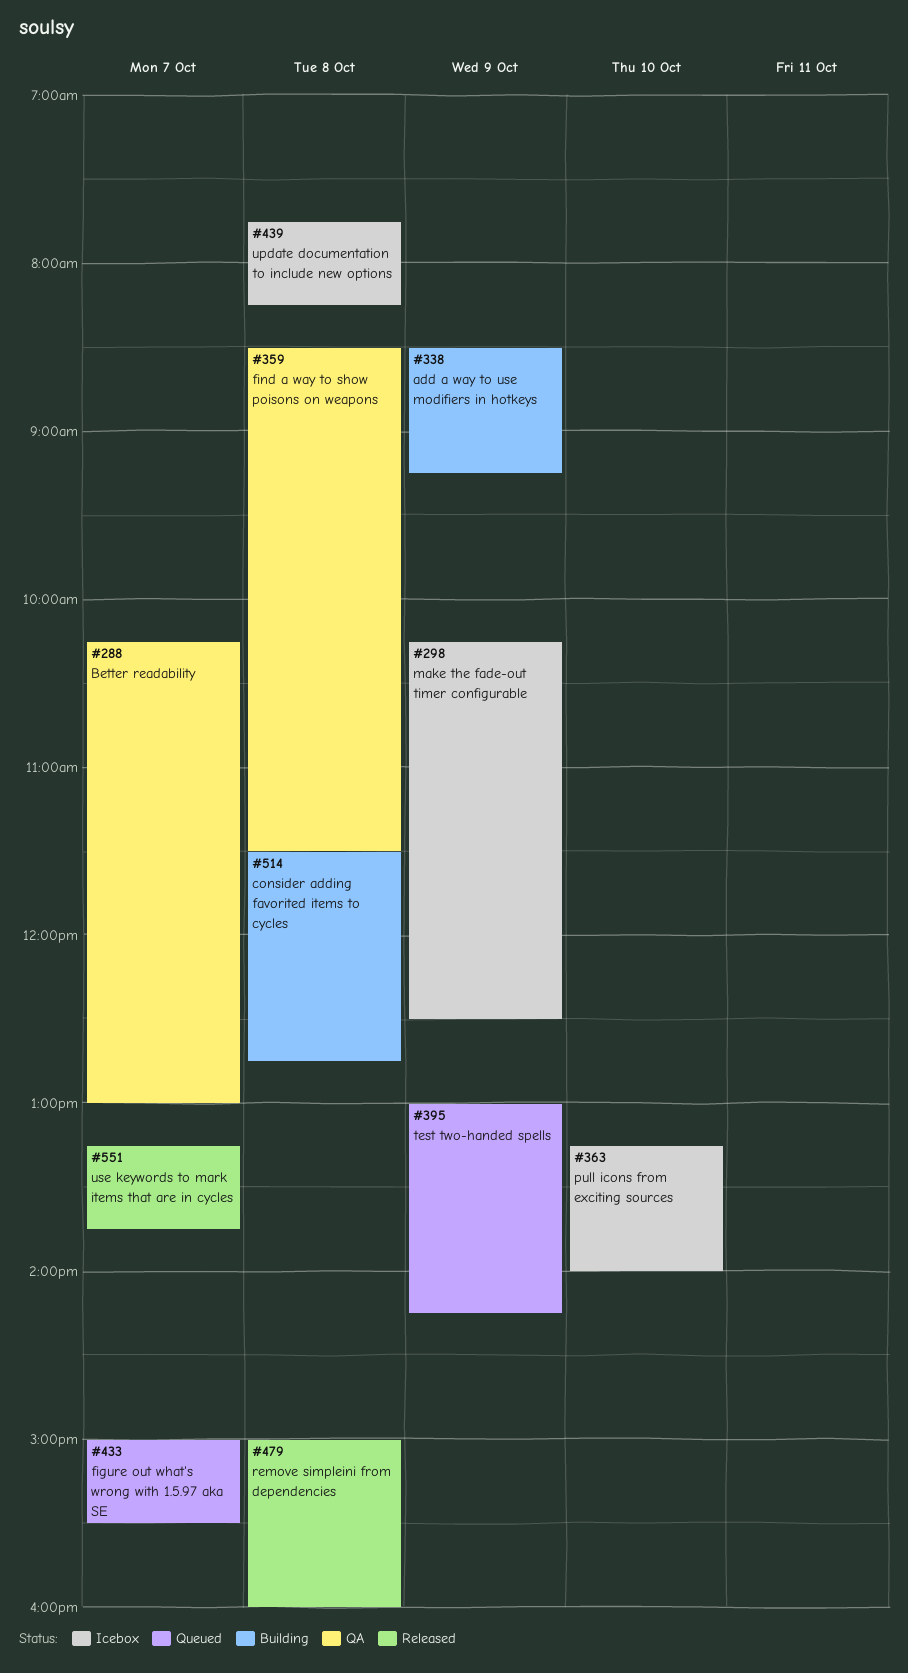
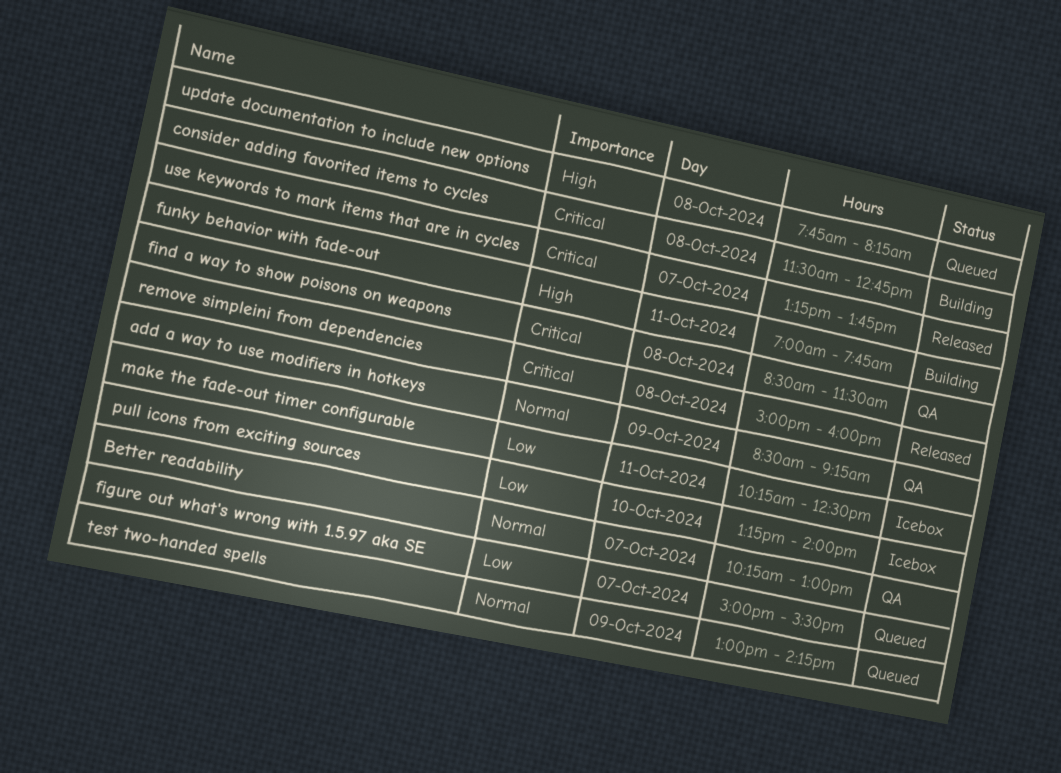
add a way to use modifiers in hotkeys, status: Building -> QA
funky behavior with fade-out: none -> present
make the fade-out timer configurable, day: Oct 9 -> Oct 11
update documentation to include new options, status: Icebox -> Queued

